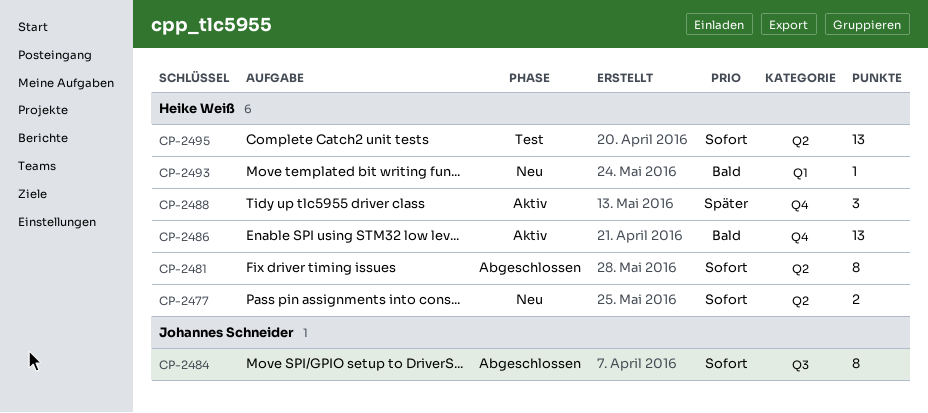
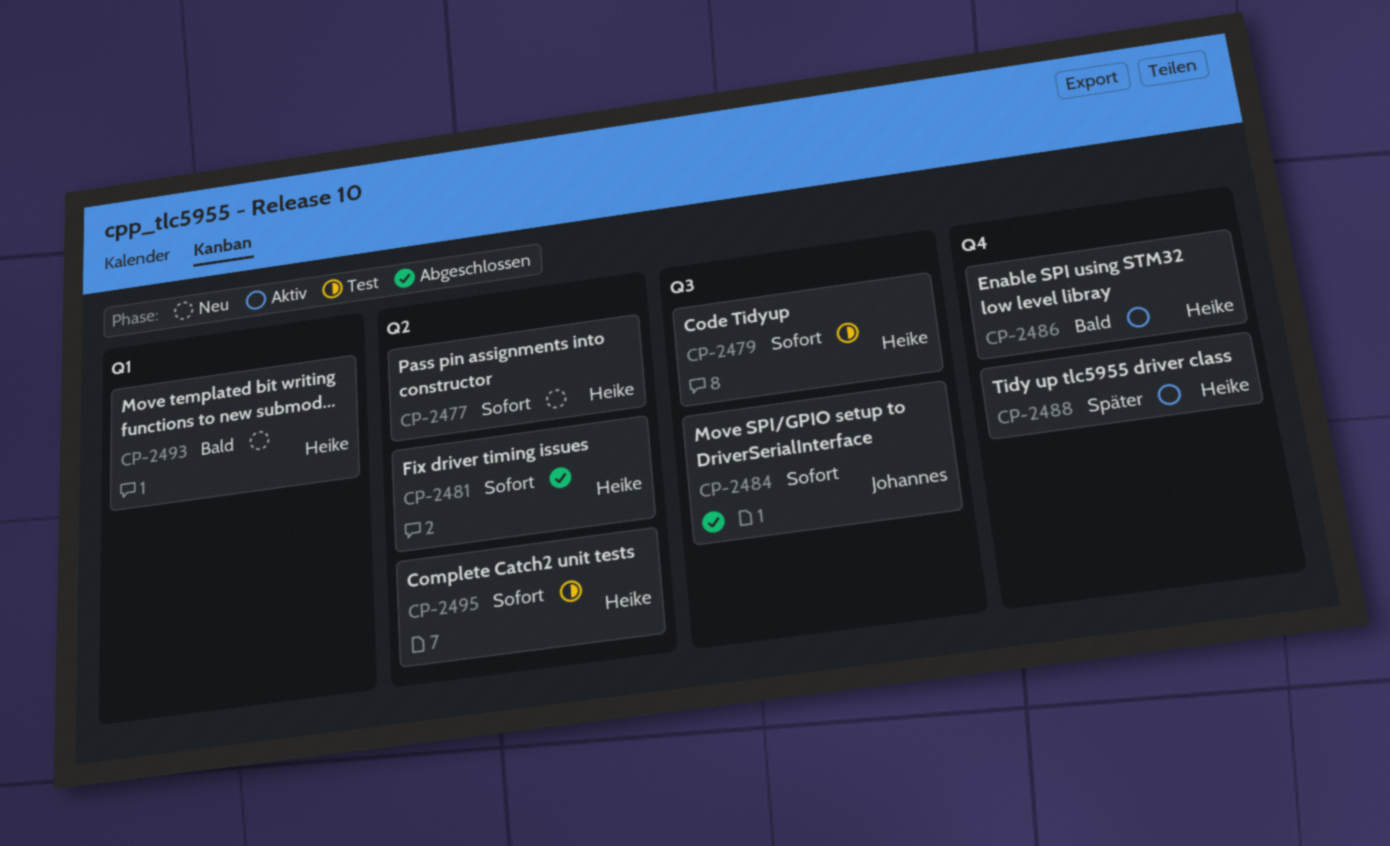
CP-2479: none -> present

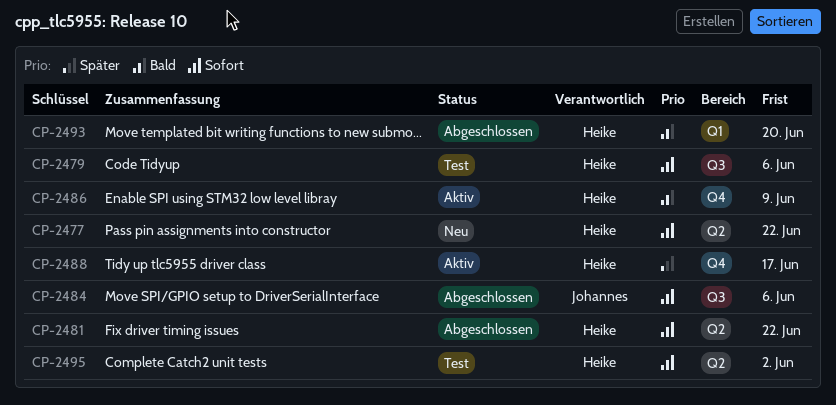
CP-2493, status: Neu -> Abgeschlossen

